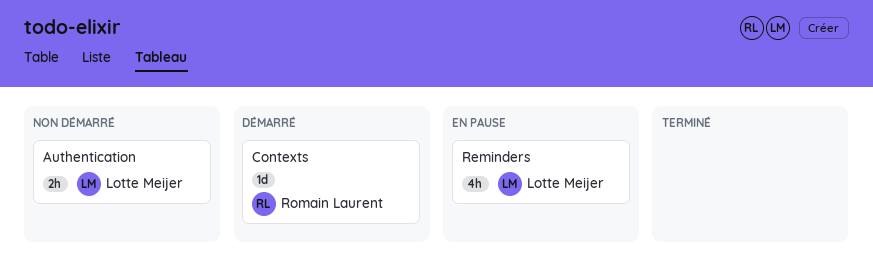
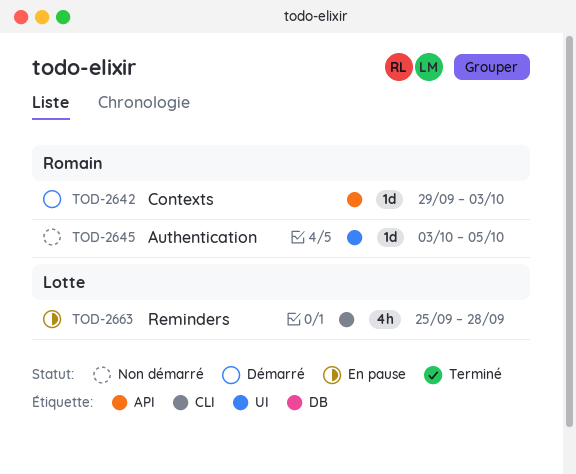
Authentication, owner: Lotte Meijer -> Romain Laurent
Authentication, estimate: 2h -> 1d

